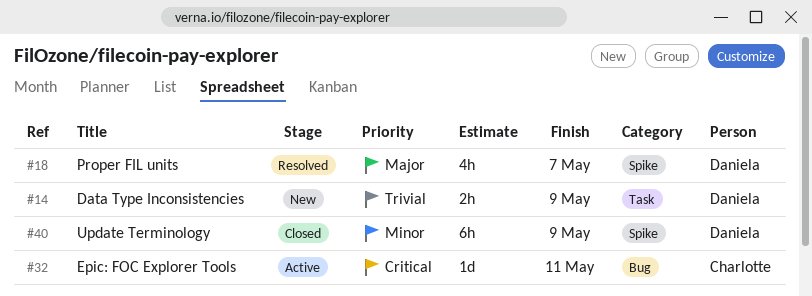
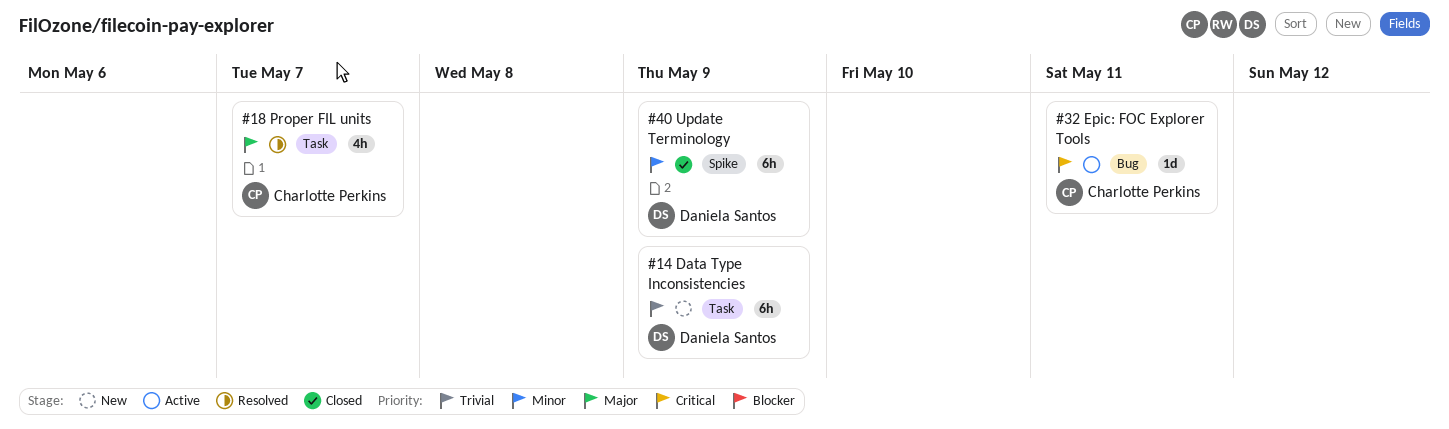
#14, estimate: 2h -> 6h
#18, owner: Daniela Santos -> Charlotte Perkins
#18, label: Spike -> Task

